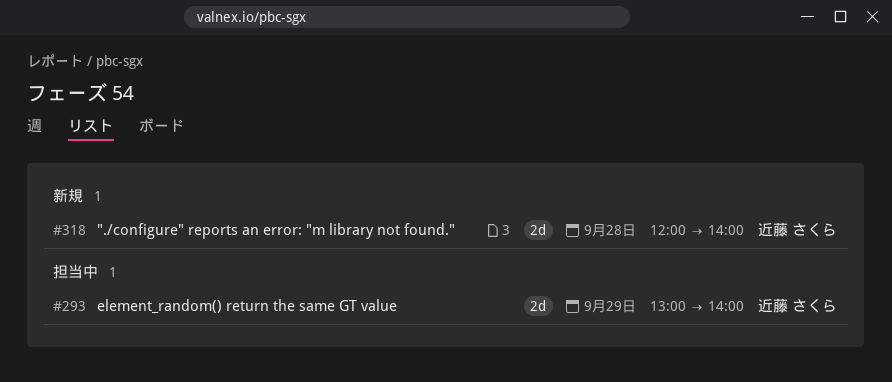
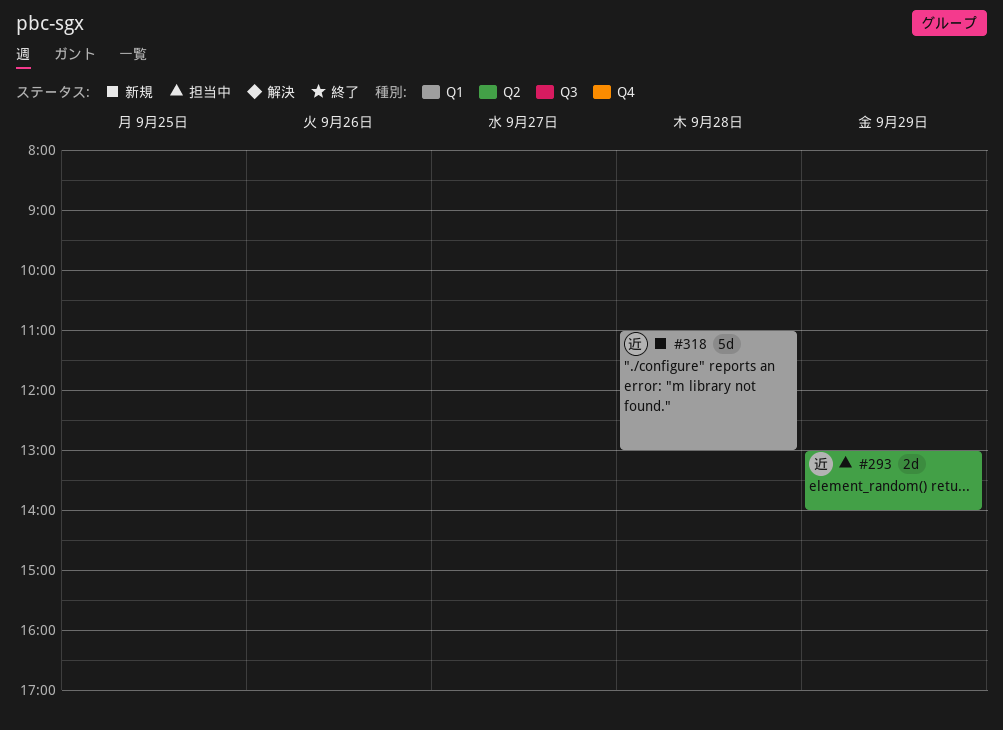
#318, estimate: 2d -> 5d
#318, begins: 12:00 -> 11:00
#318, ends: 14:00 -> 13:00

